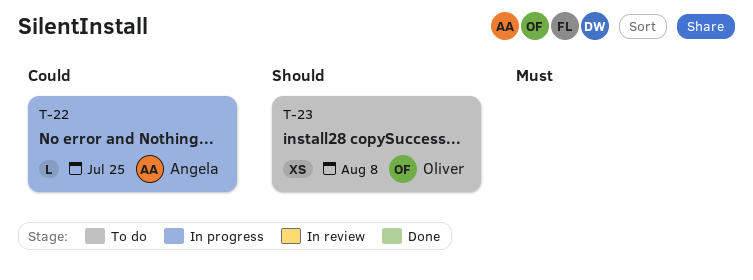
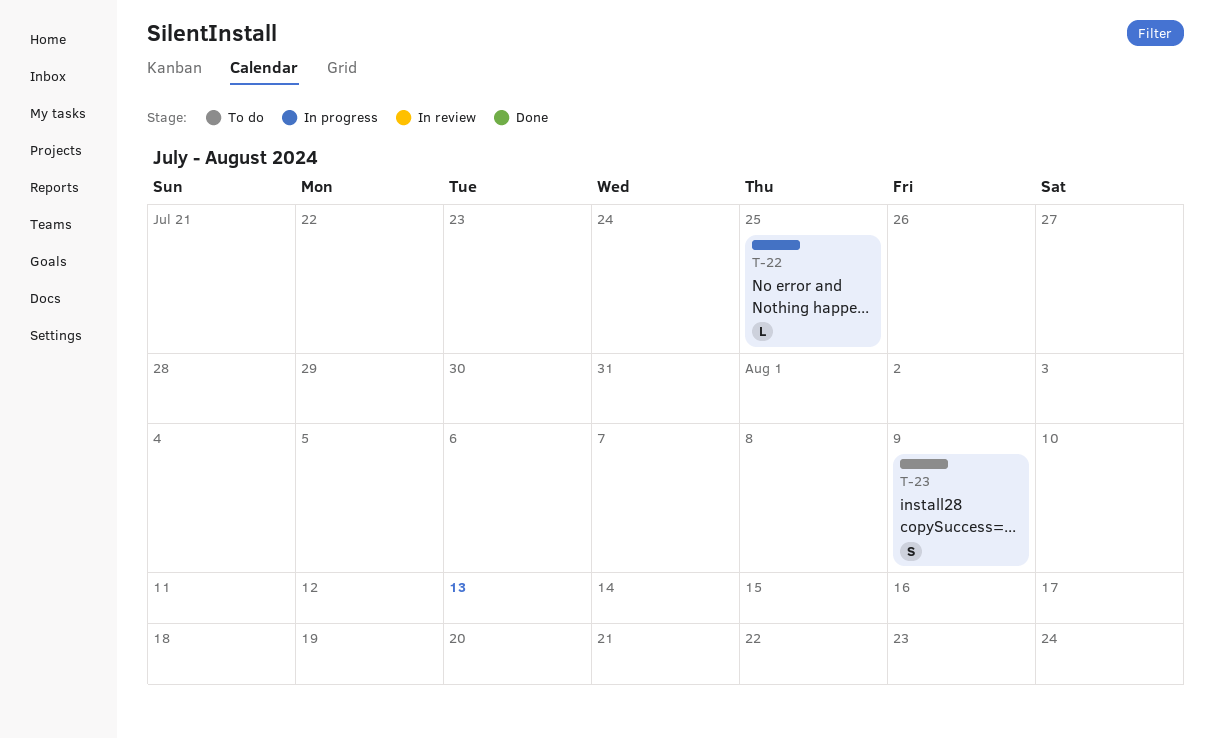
T-23, estimate: XS -> S
T-23, due: Aug 8 -> Aug 9

